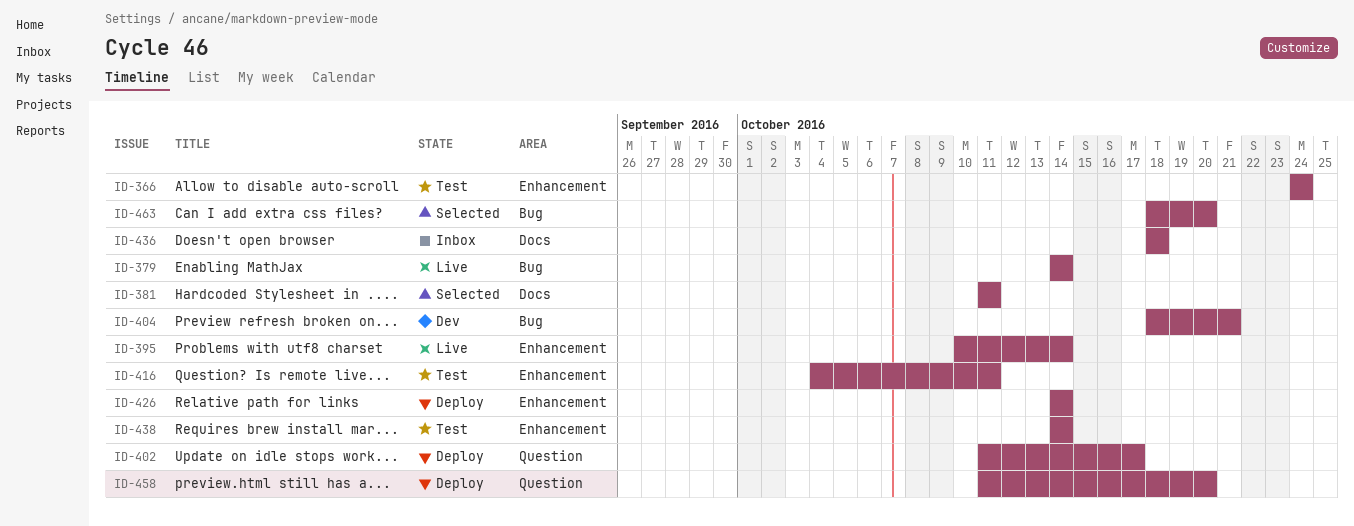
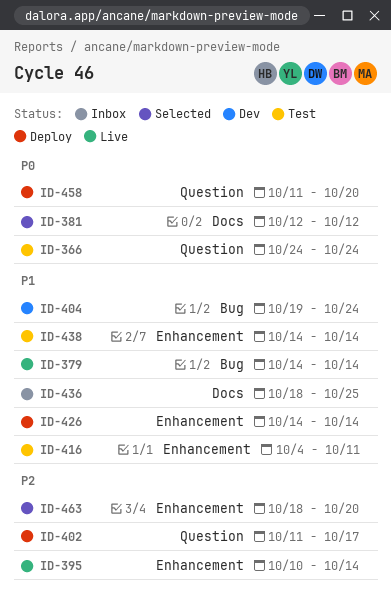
ID-366, label: Enhancement -> Question
ID-381, start: Oct 11 -> Oct 12
ID-381, due: Oct 11 -> Oct 12
ID-404, start: Oct 18 -> Oct 19
ID-404, due: Oct 21 -> Oct 24
ID-436, due: Oct 18 -> Oct 25
ID-463, label: Bug -> Enhancement

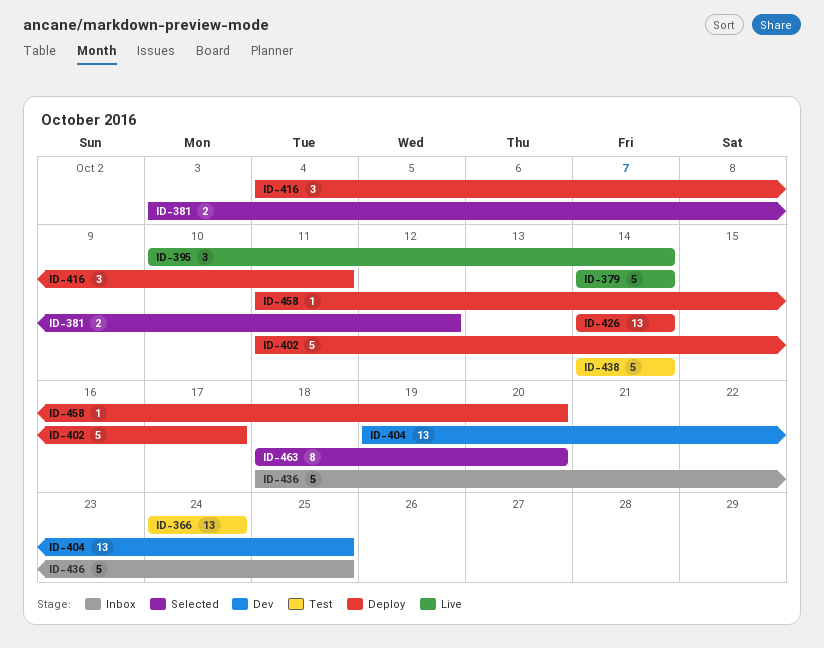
ID-381, start: Oct 12 -> Oct 3
ID-404, due: Oct 24 -> Oct 25
ID-416, status: Test -> Deploy

